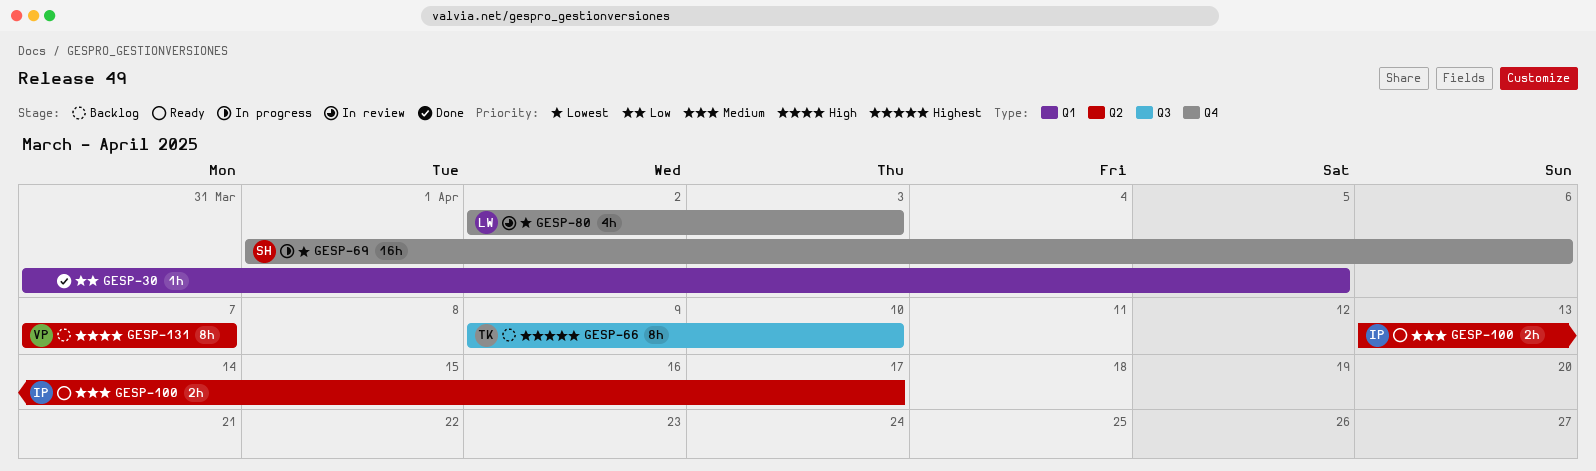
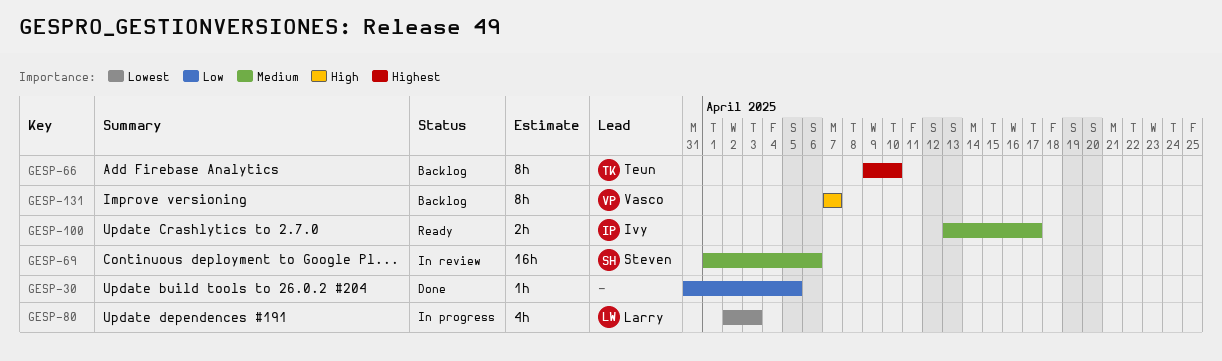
GESP-69, status: In progress -> In review
GESP-69, priority: Lowest -> Medium
GESP-80, status: In review -> In progress

